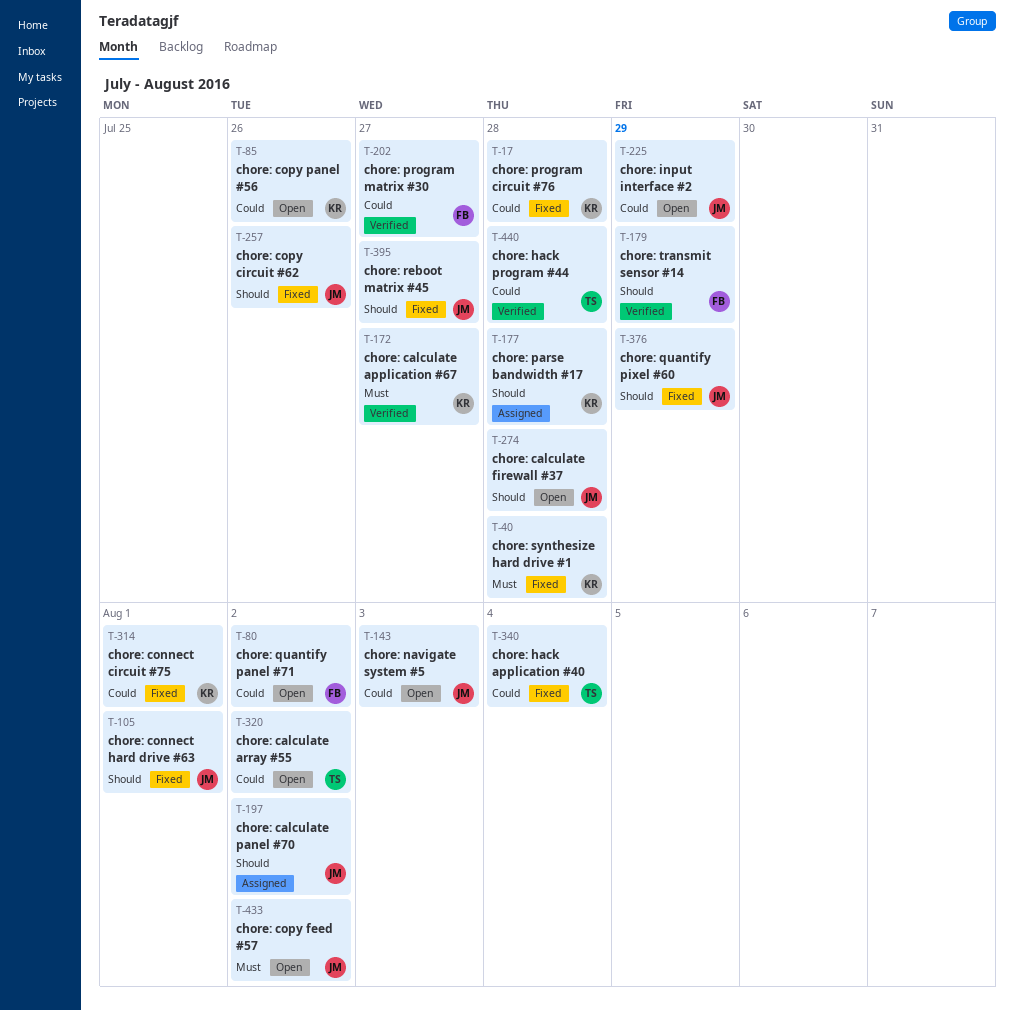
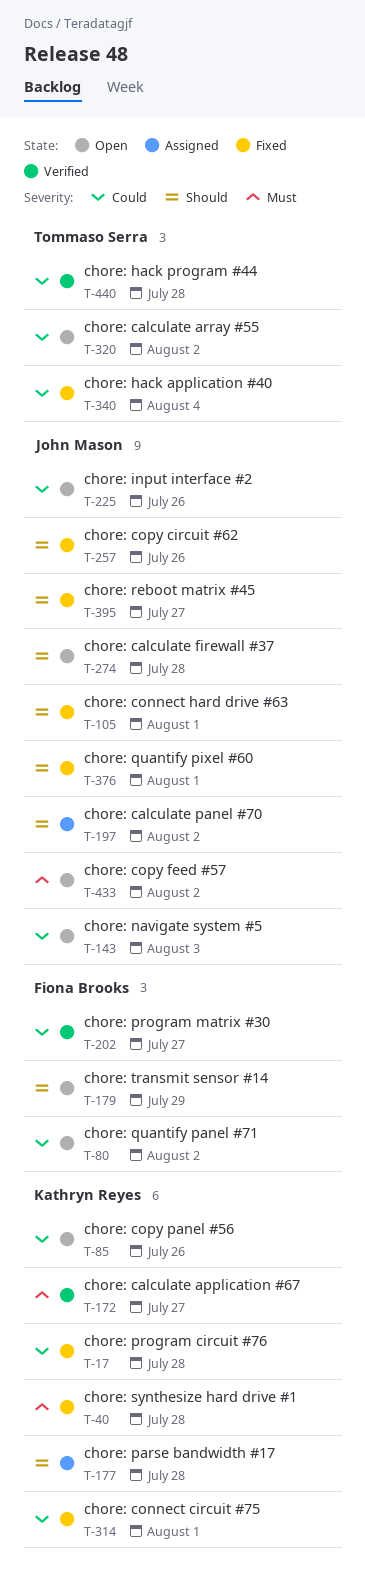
T-179, status: Verified -> Open
T-225, due: Jul 29 -> Jul 26
T-376, due: Jul 29 -> Aug 1

